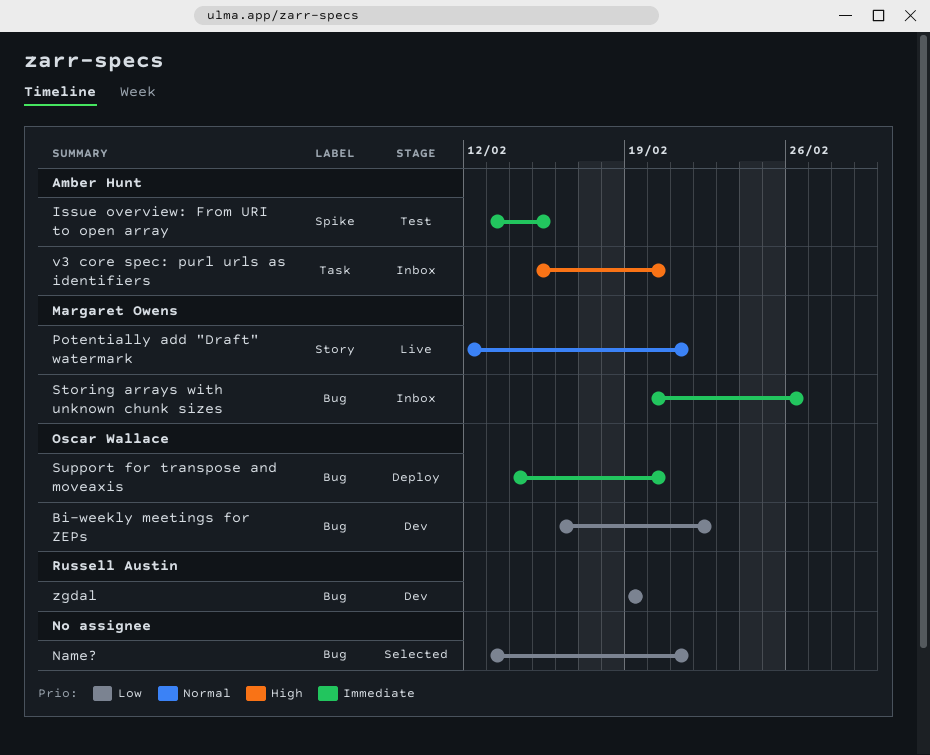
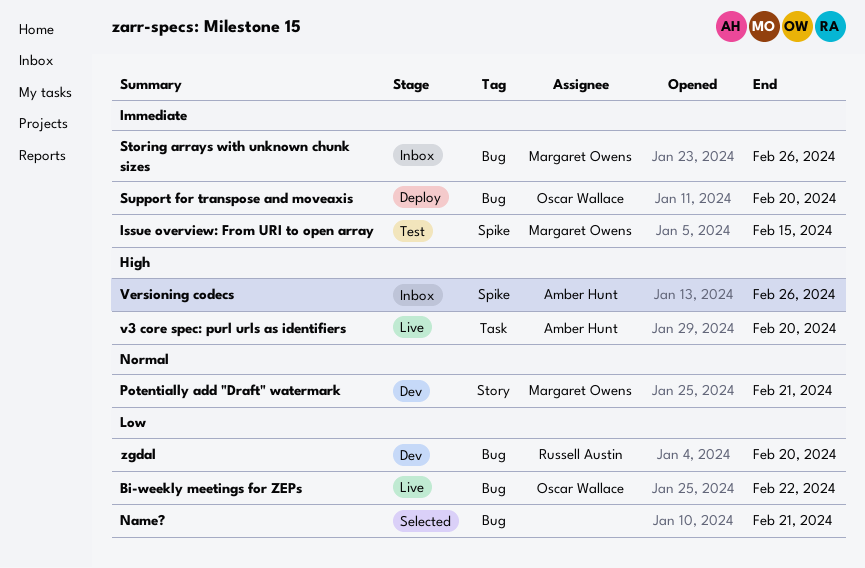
Bi-weekly meetings for ZEPs, status: Dev -> Live
Issue overview: From URI to open array, owner: Amber Hunt -> Margaret Owens
Potentially add "Draft" watermark, status: Live -> Dev
v3 core spec: purl urls as identifiers, status: Inbox -> Live
Versioning codecs: none -> present
zgdal, due: Feb 19 -> Feb 20

